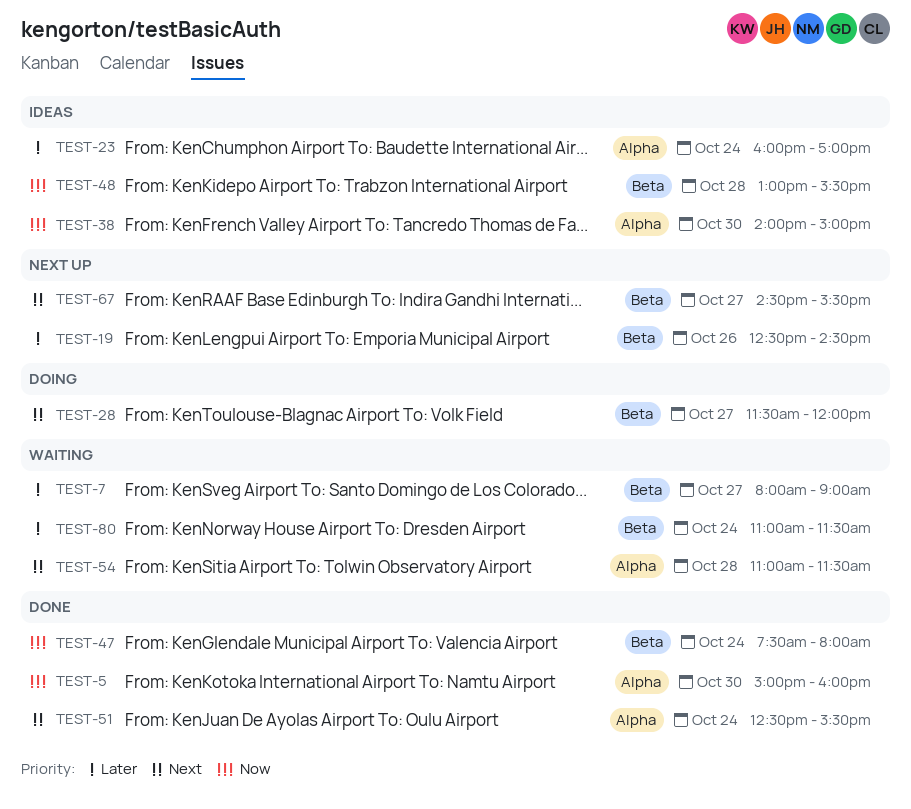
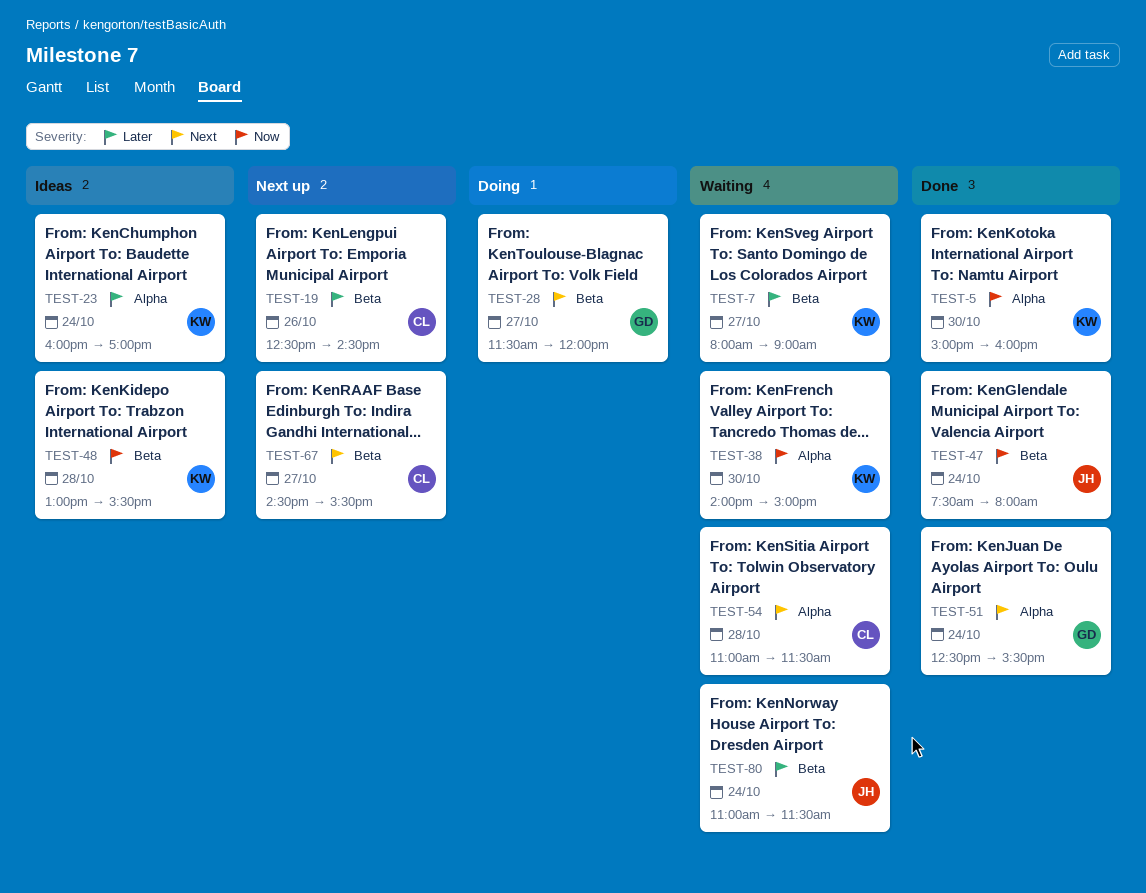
TEST-38, status: Ideas -> Waiting

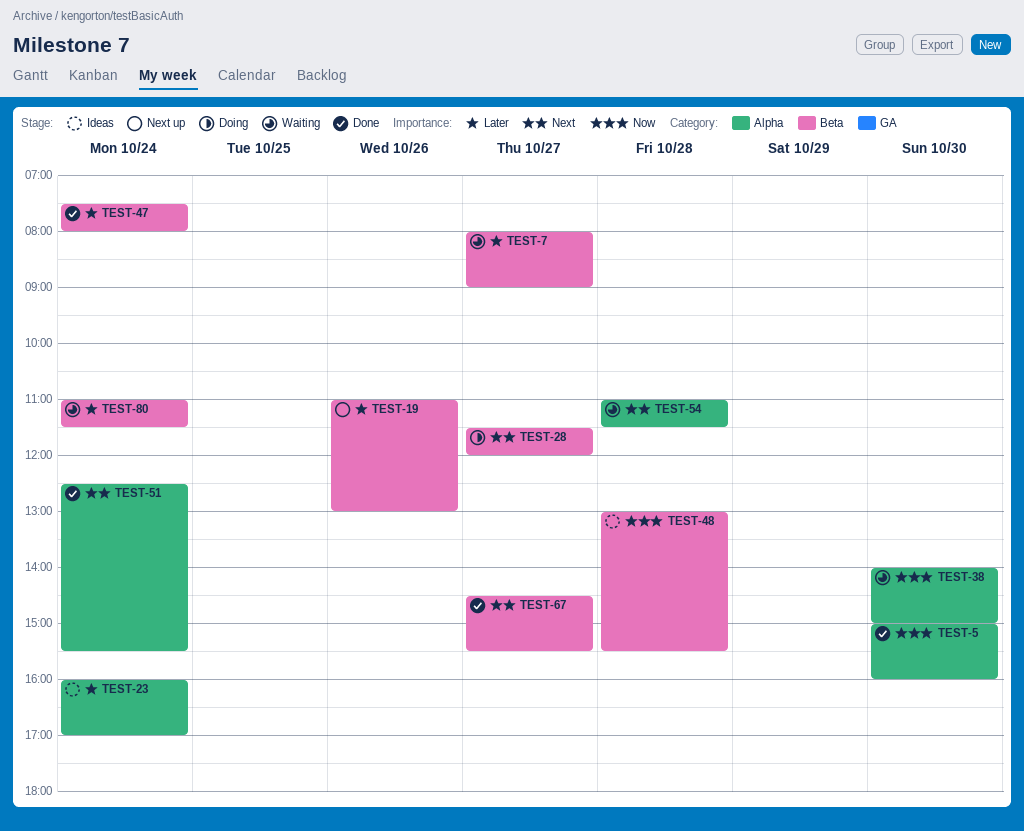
TEST-19, begins: 12:30 -> 11:00
TEST-19, ends: 14:30 -> 13:00
TEST-47, priority: Now -> Later
TEST-67, status: Next up -> Done

